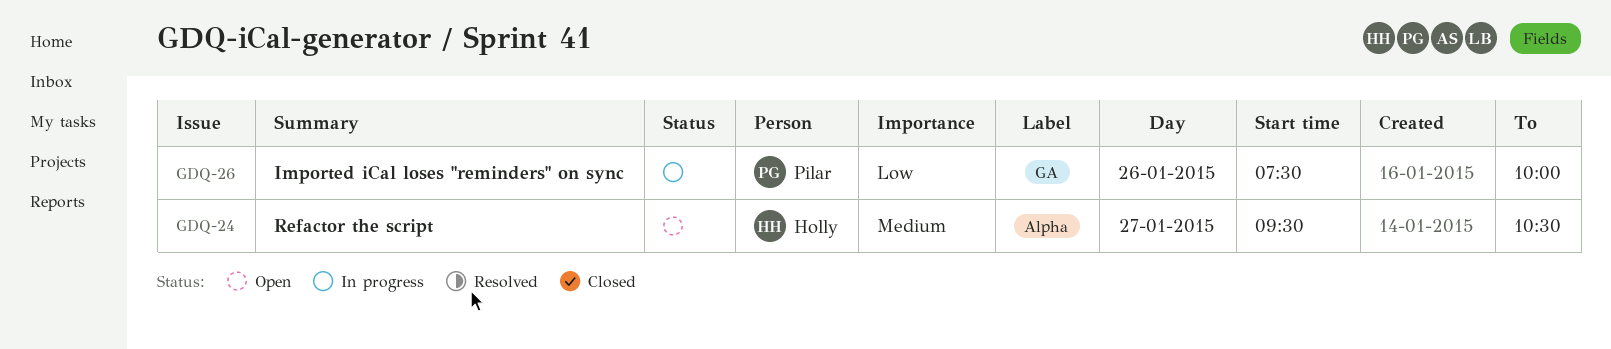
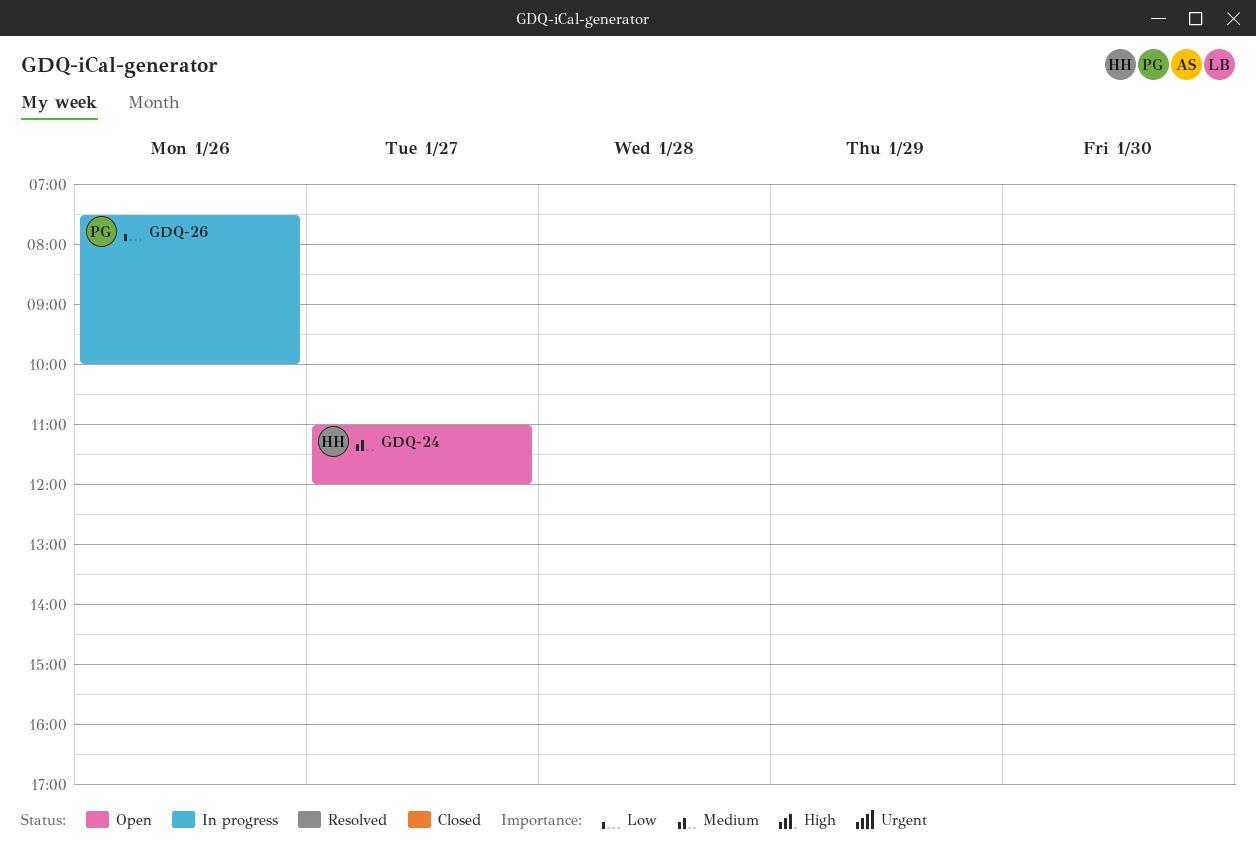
GDQ-24, begins: 09:30 -> 11:00
GDQ-24, ends: 10:30 -> 12:00

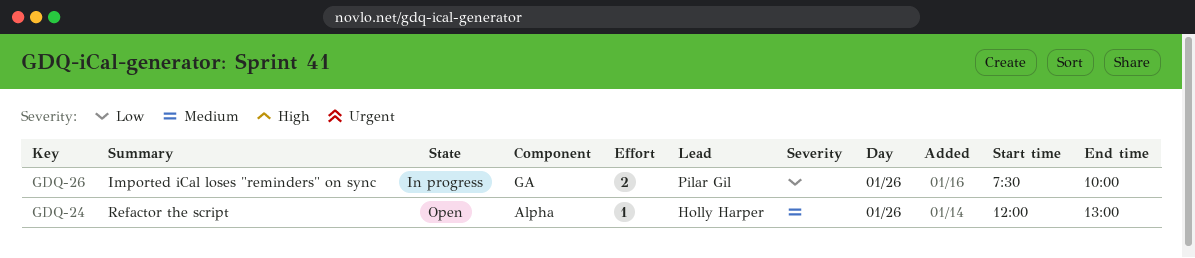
GDQ-24, day: Jan 27 -> Jan 26
GDQ-24, begins: 11:00 -> 12:00
GDQ-24, ends: 12:00 -> 13:00

